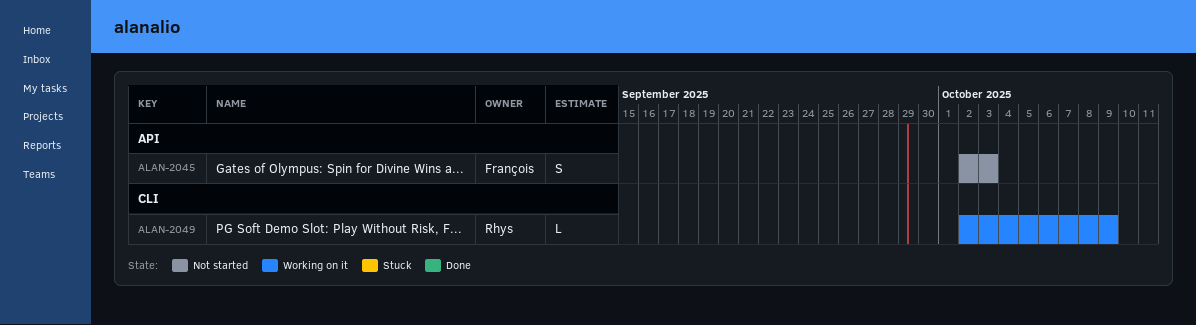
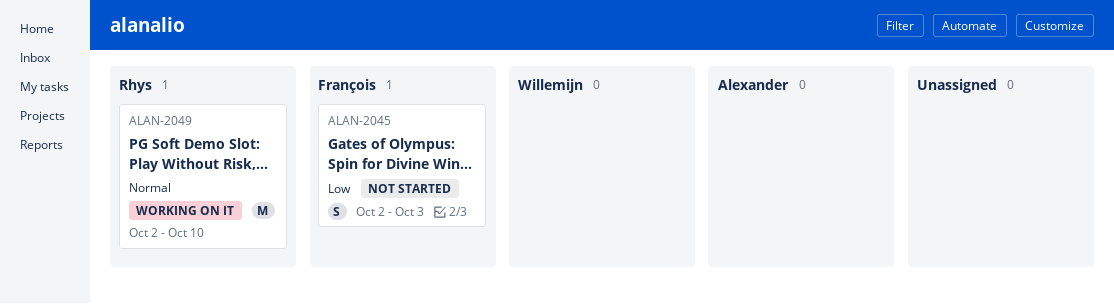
ALAN-2049, estimate: L -> M
ALAN-2049, due: Oct 9 -> Oct 10

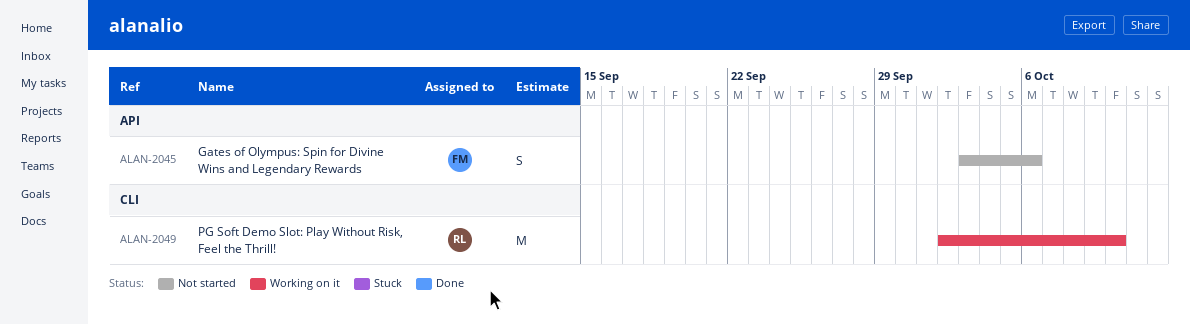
ALAN-2045, start: Oct 2 -> Oct 3
ALAN-2045, due: Oct 3 -> Oct 6

